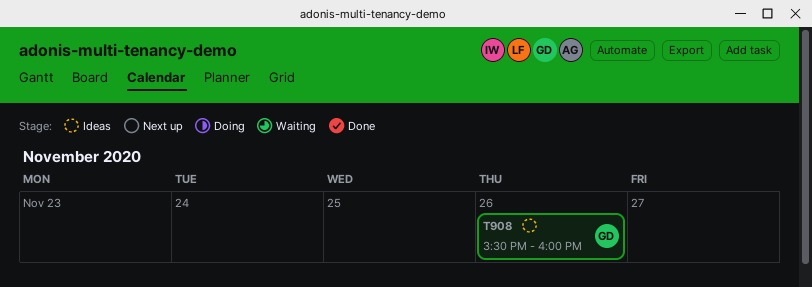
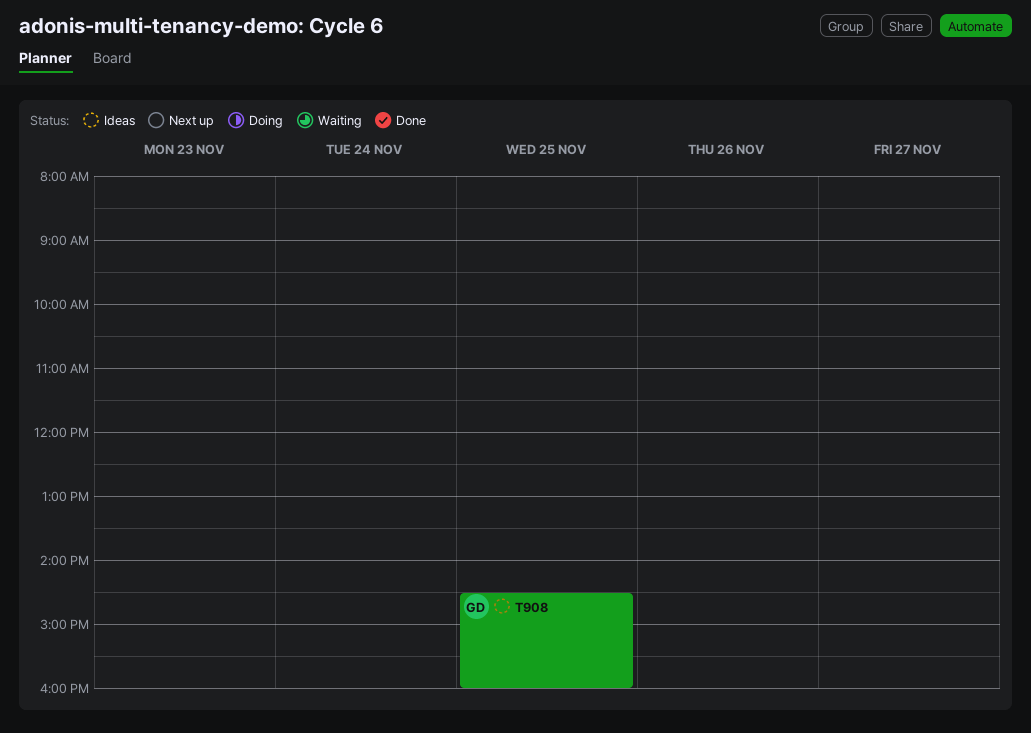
T908, day: Nov 26 -> Nov 25
T908, begins: 15:30 -> 14:30

